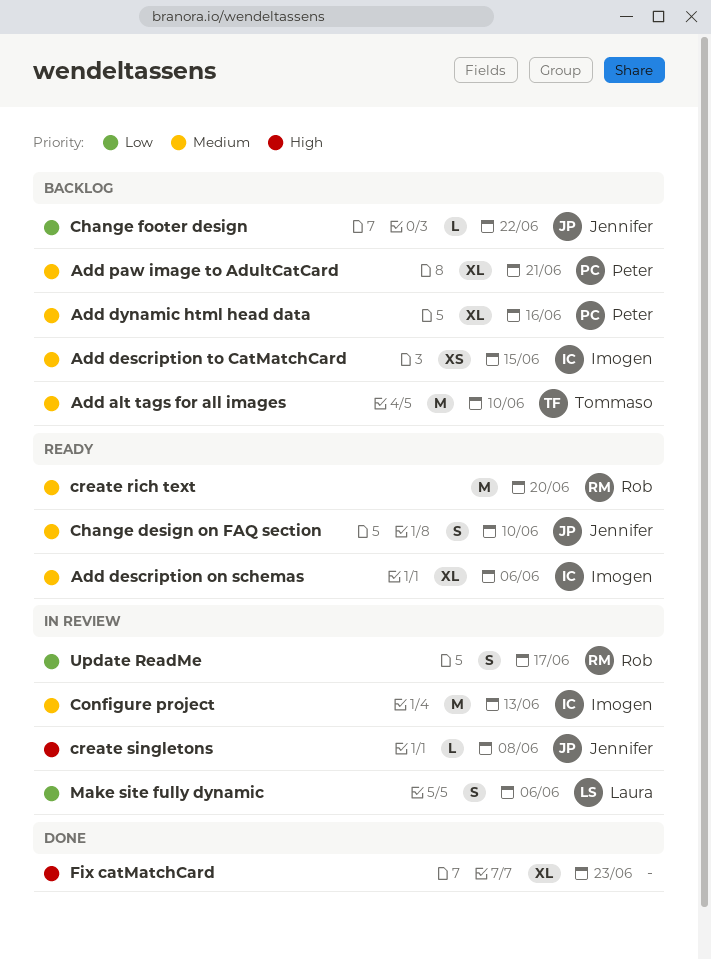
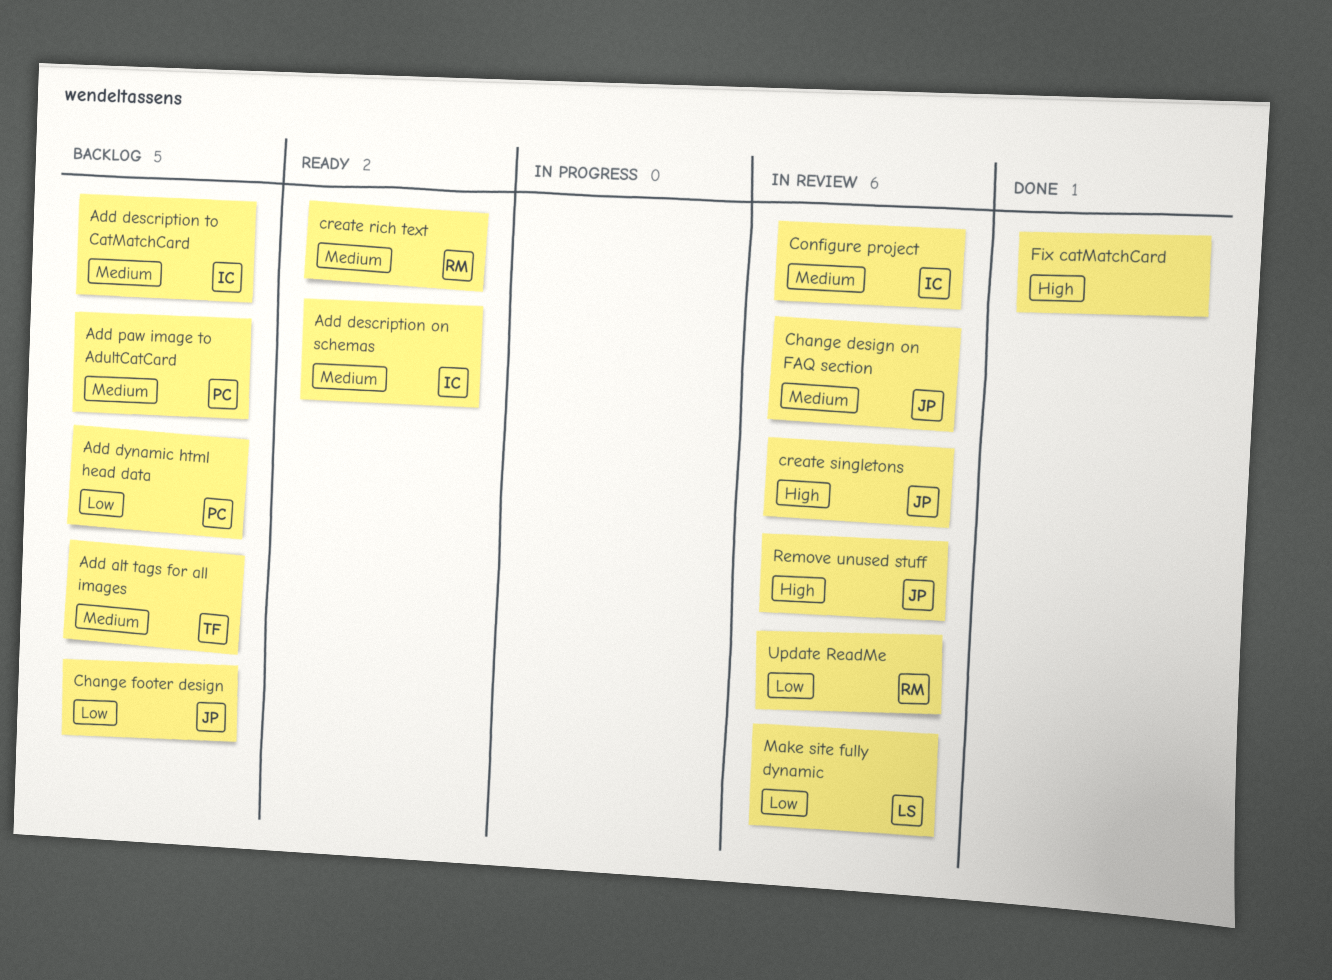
Add dynamic html head data, priority: Medium -> Low
Change design on FAQ section, status: Ready -> In review
Remove unused stuff: none -> present

